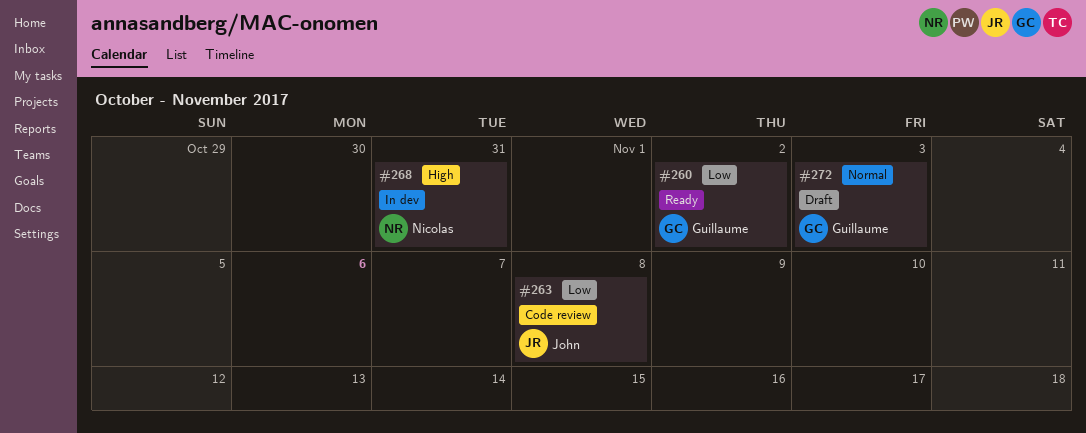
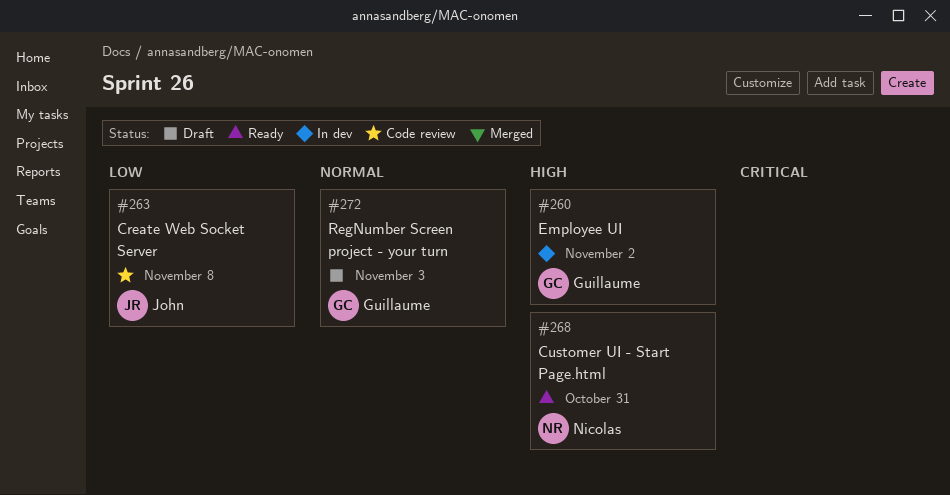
#260, status: Ready -> In dev
#260, priority: Low -> High
#268, status: In dev -> Ready

